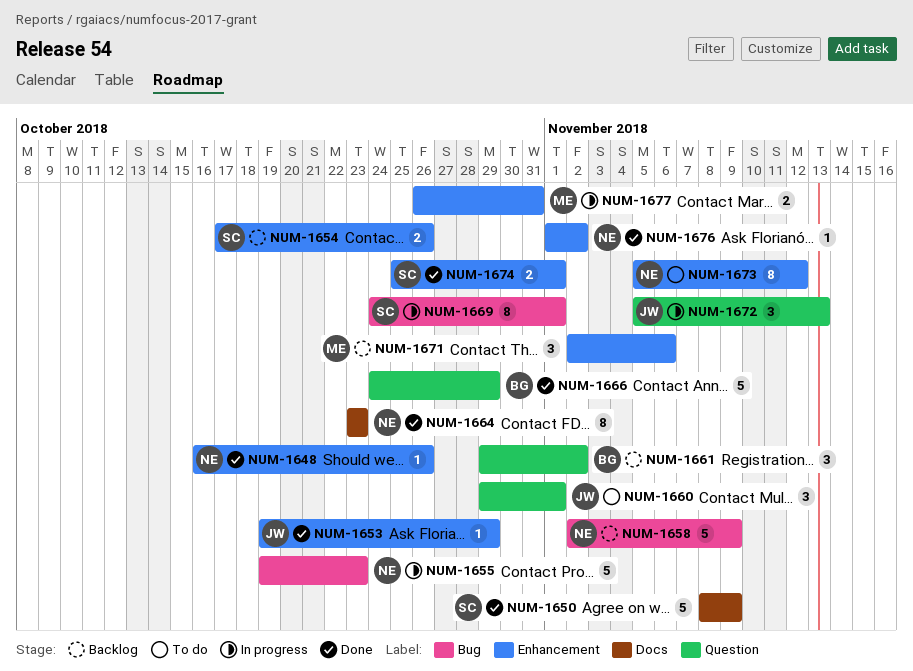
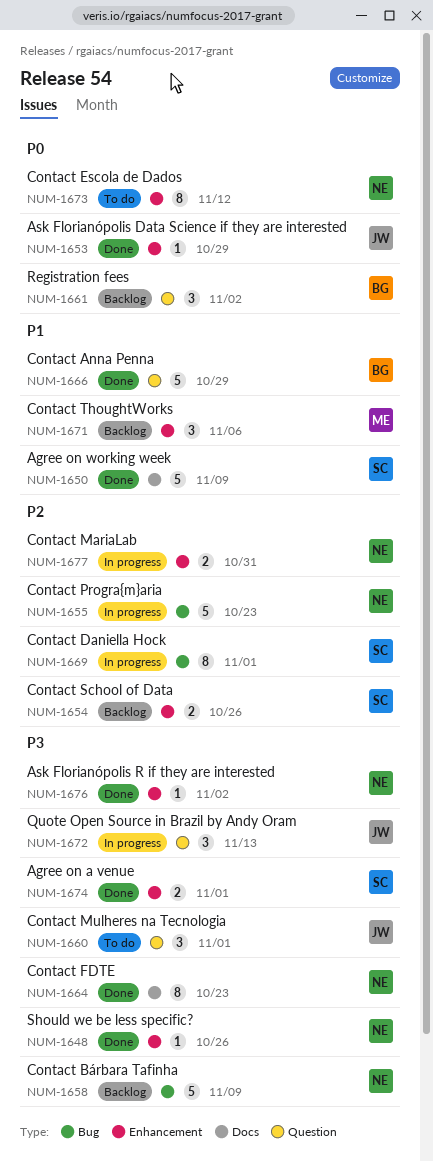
NUM-1677, owner: ME -> NE

